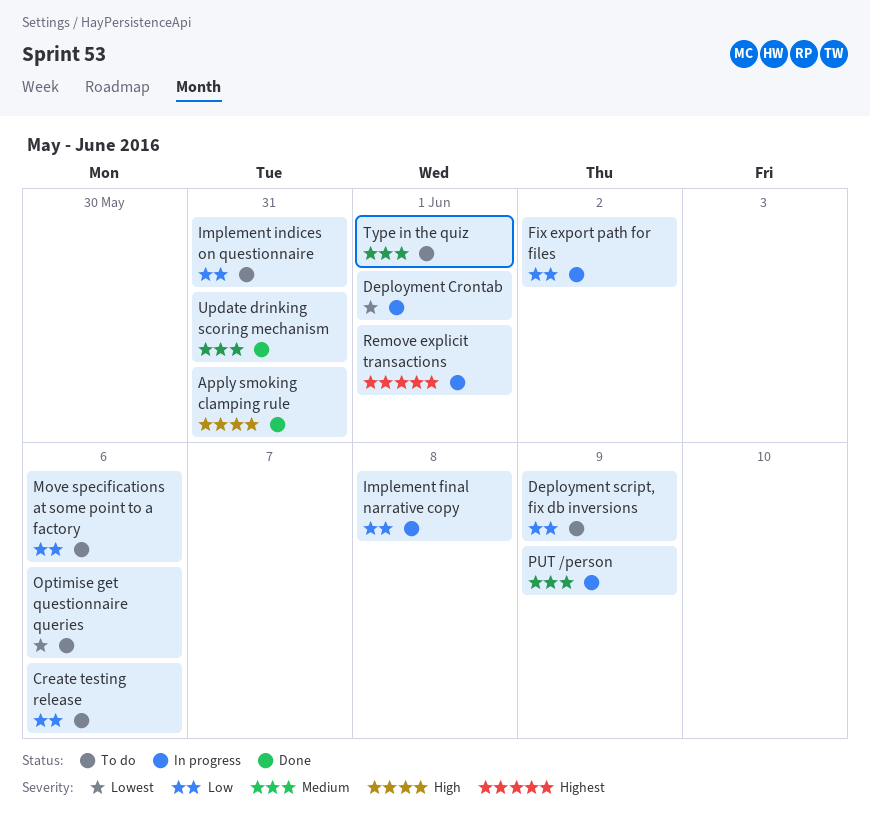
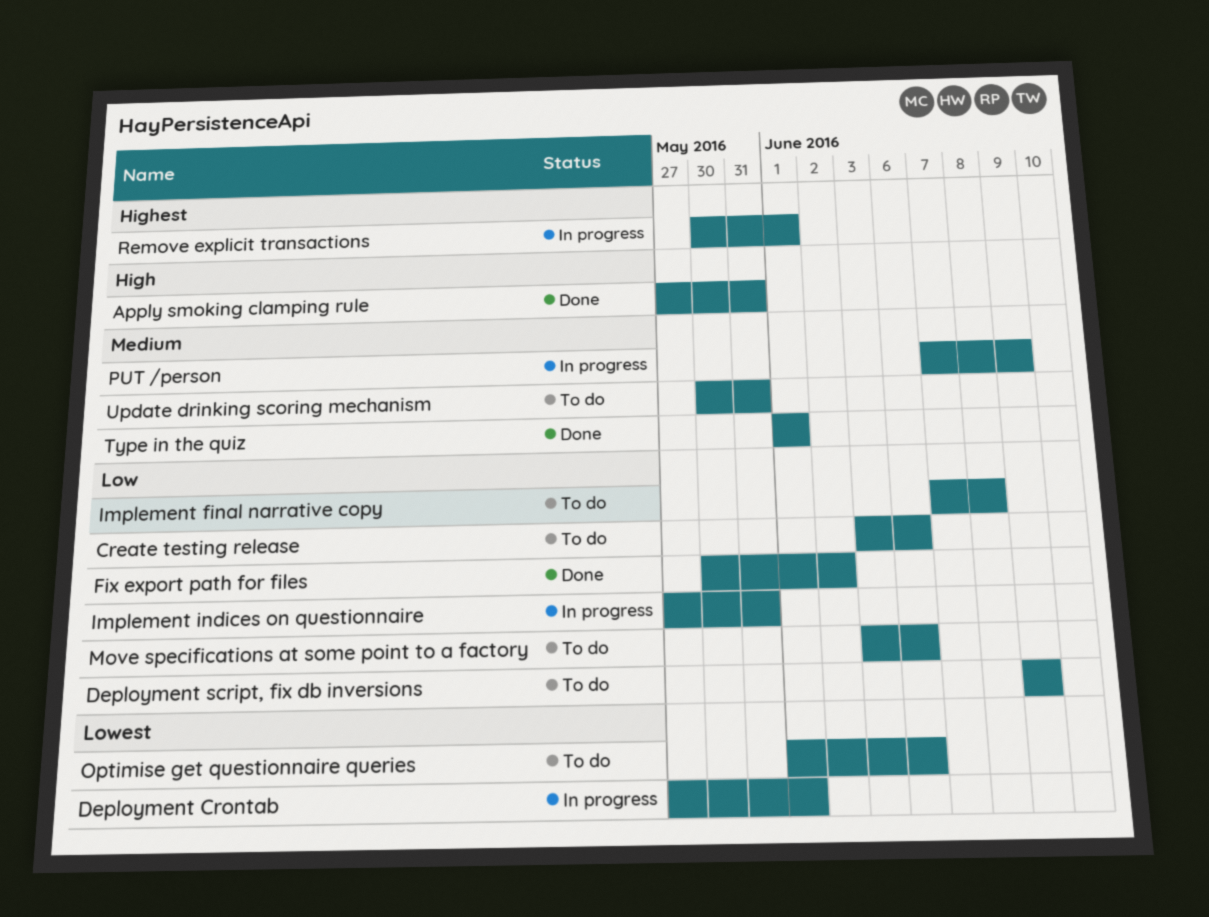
Fix export path for files, status: In progress -> Done
Implement final narrative copy, status: In progress -> To do
Implement indices on questionnaire, status: To do -> In progress
Type in the quiz, status: To do -> Done
Update drinking scoring mechanism, status: Done -> To do

